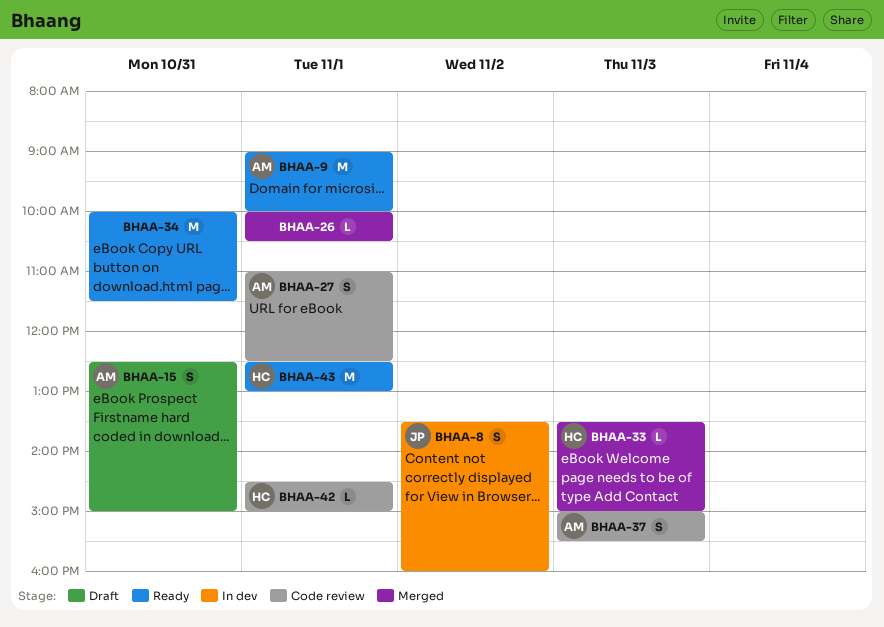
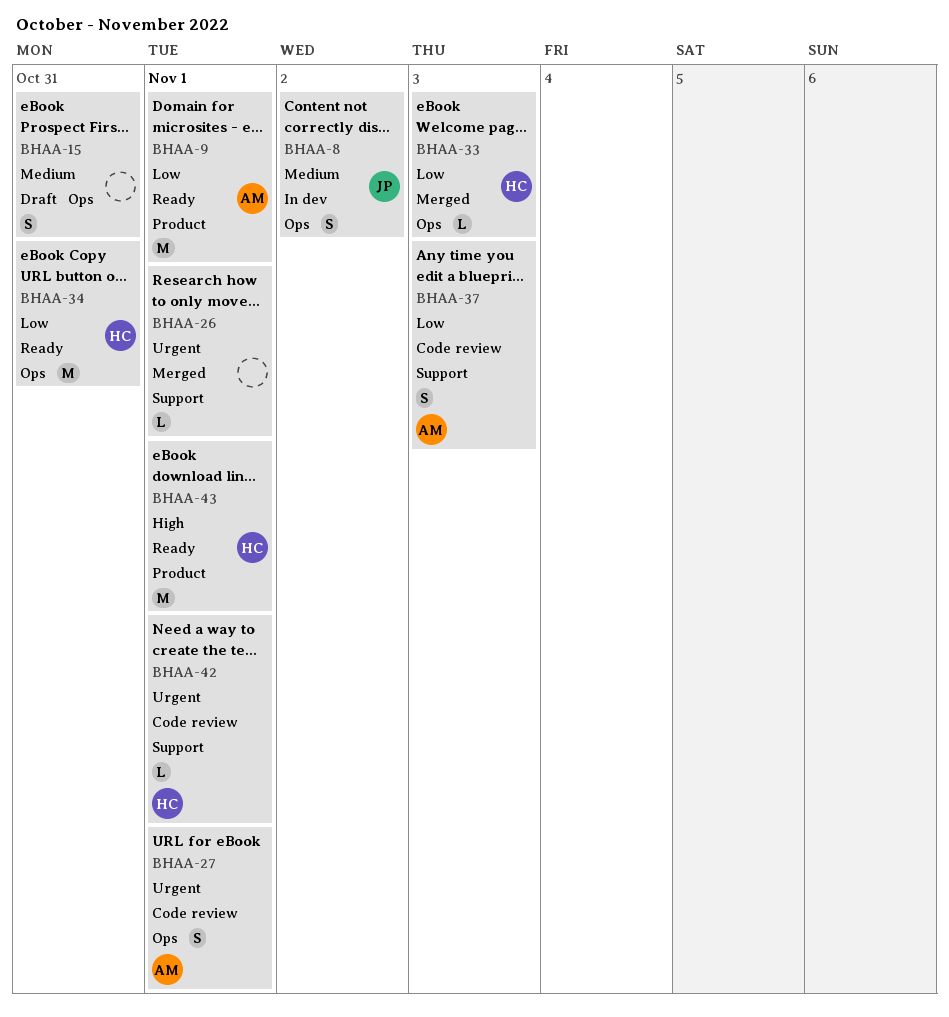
BHAA-15, owner: AM -> none
BHAA-34, owner: none -> HC

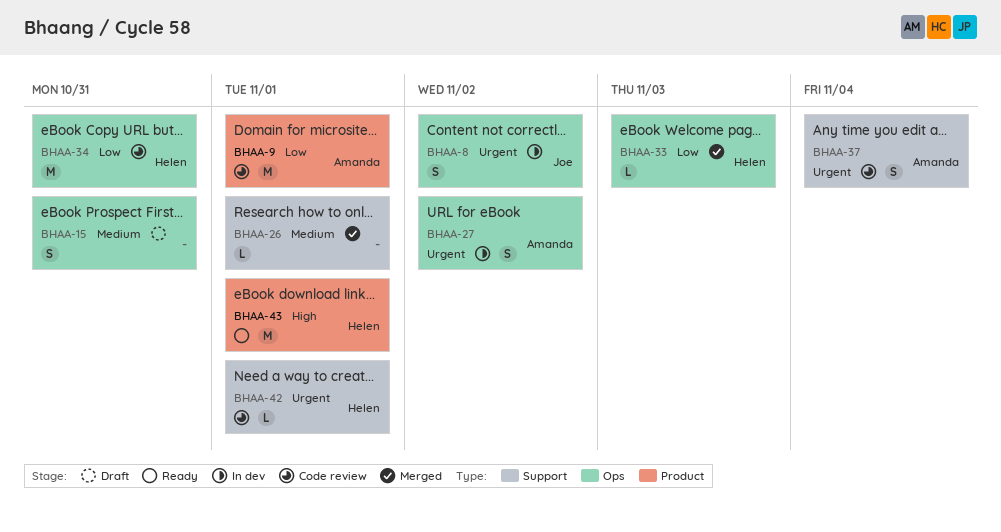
BHAA-8, priority: Medium -> Urgent
BHAA-9, status: Ready -> Code review
BHAA-26, priority: Urgent -> Medium
BHAA-27, status: Code review -> In dev
BHAA-27, day: Nov 1 -> Nov 2
BHAA-34, status: Ready -> Code review
BHAA-37, priority: Low -> Urgent
BHAA-37, day: Nov 3 -> Nov 4

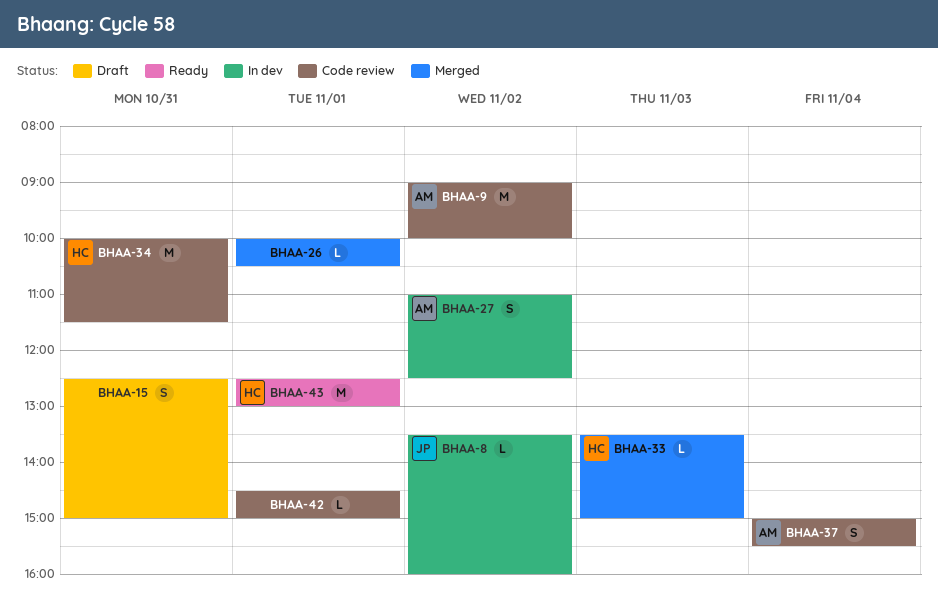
BHAA-8, estimate: S -> L
BHAA-9, day: Nov 1 -> Nov 2
BHAA-42, owner: Helen -> none

